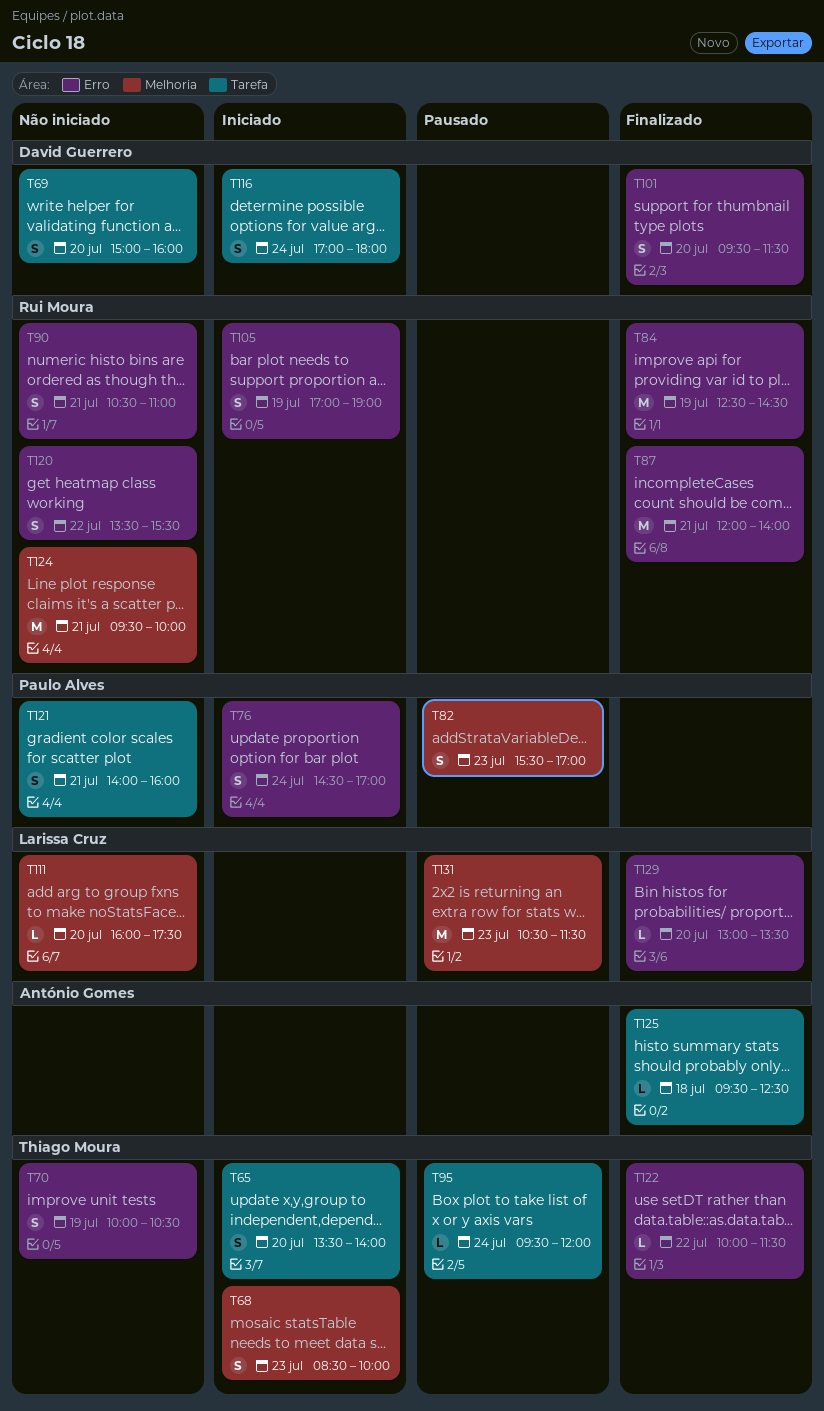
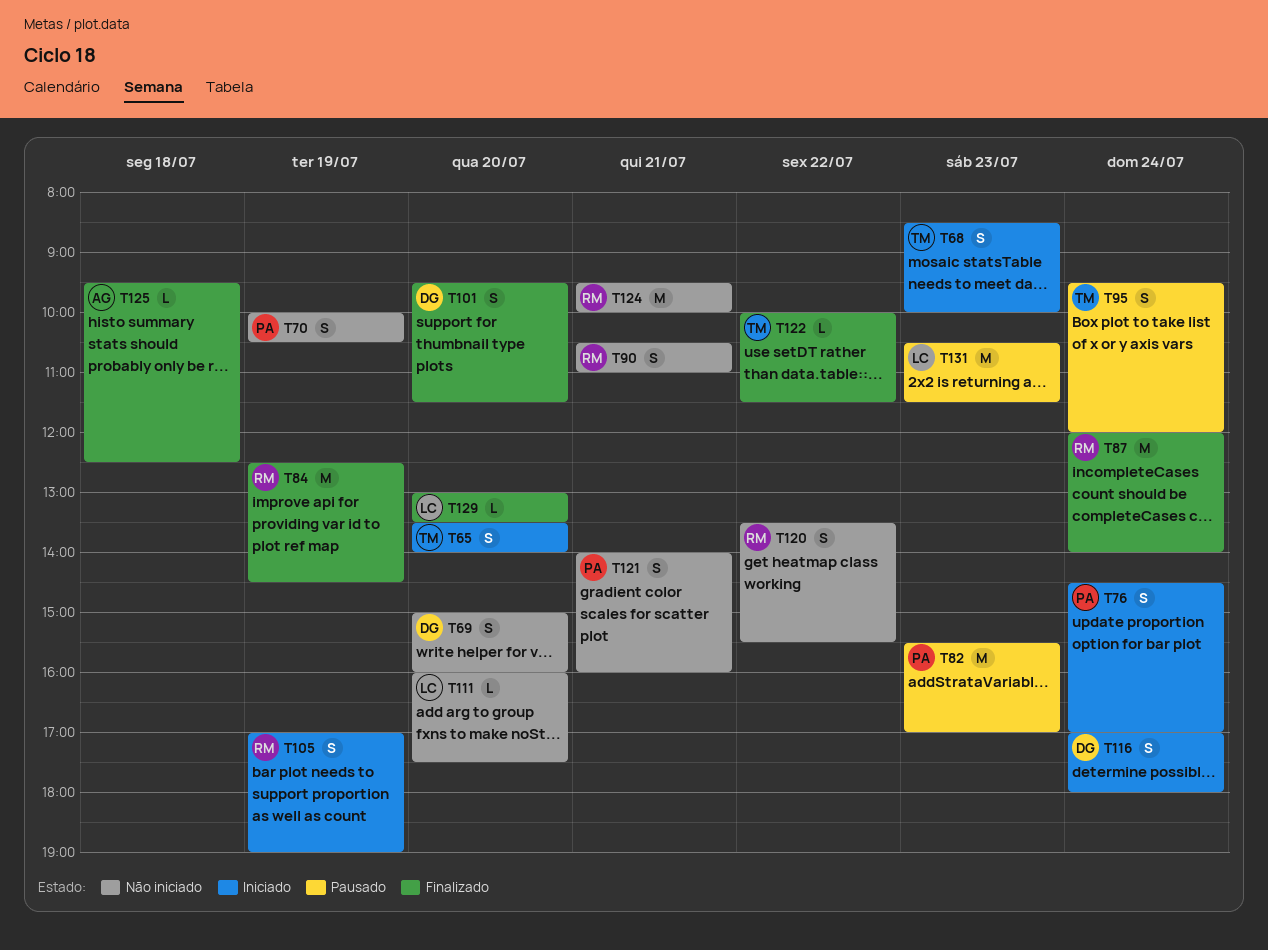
T70, owner: Thiago Moura -> Paulo Alves
T82, estimate: S -> M
T87, day: Jul 21 -> Jul 24
T95, estimate: L -> S

